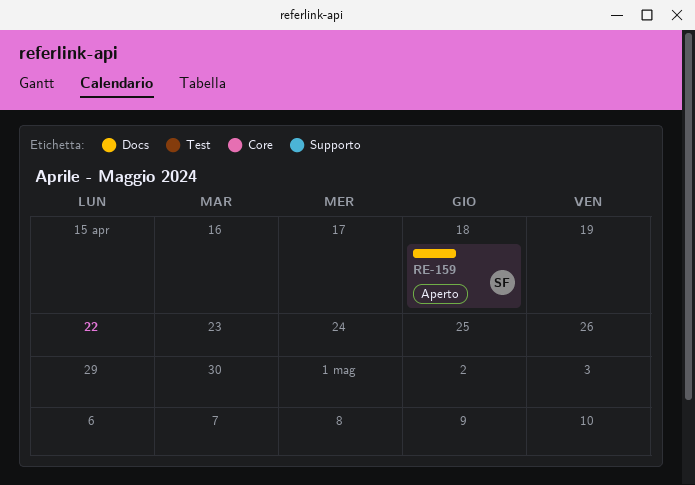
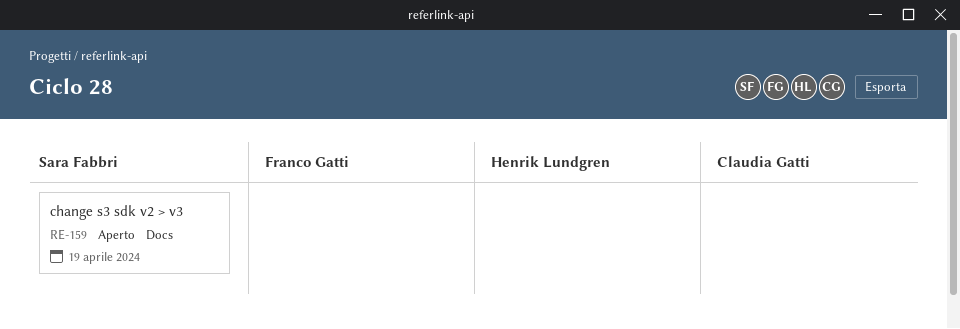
RE-159, due: Apr 18 -> Apr 19

